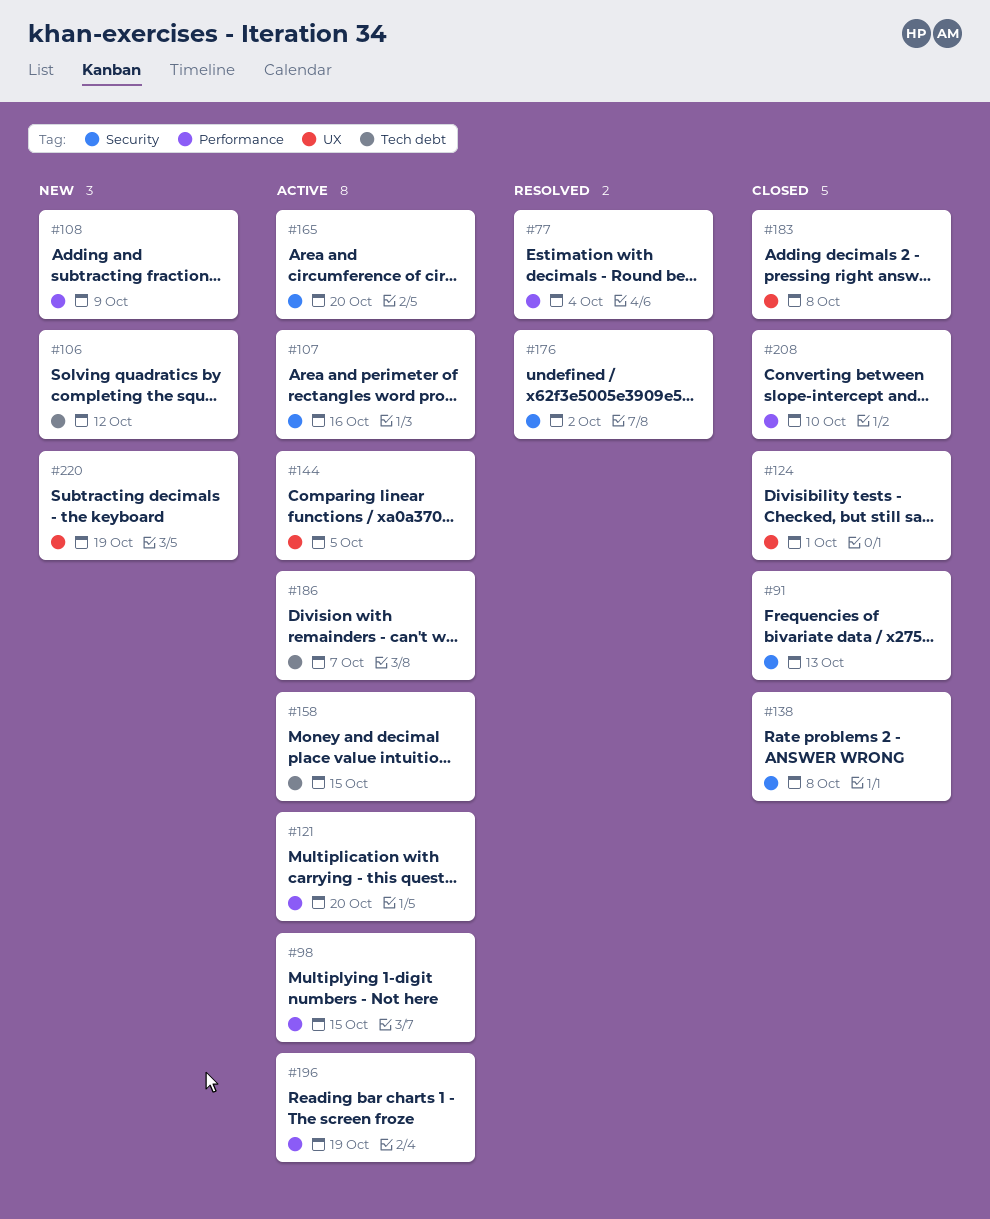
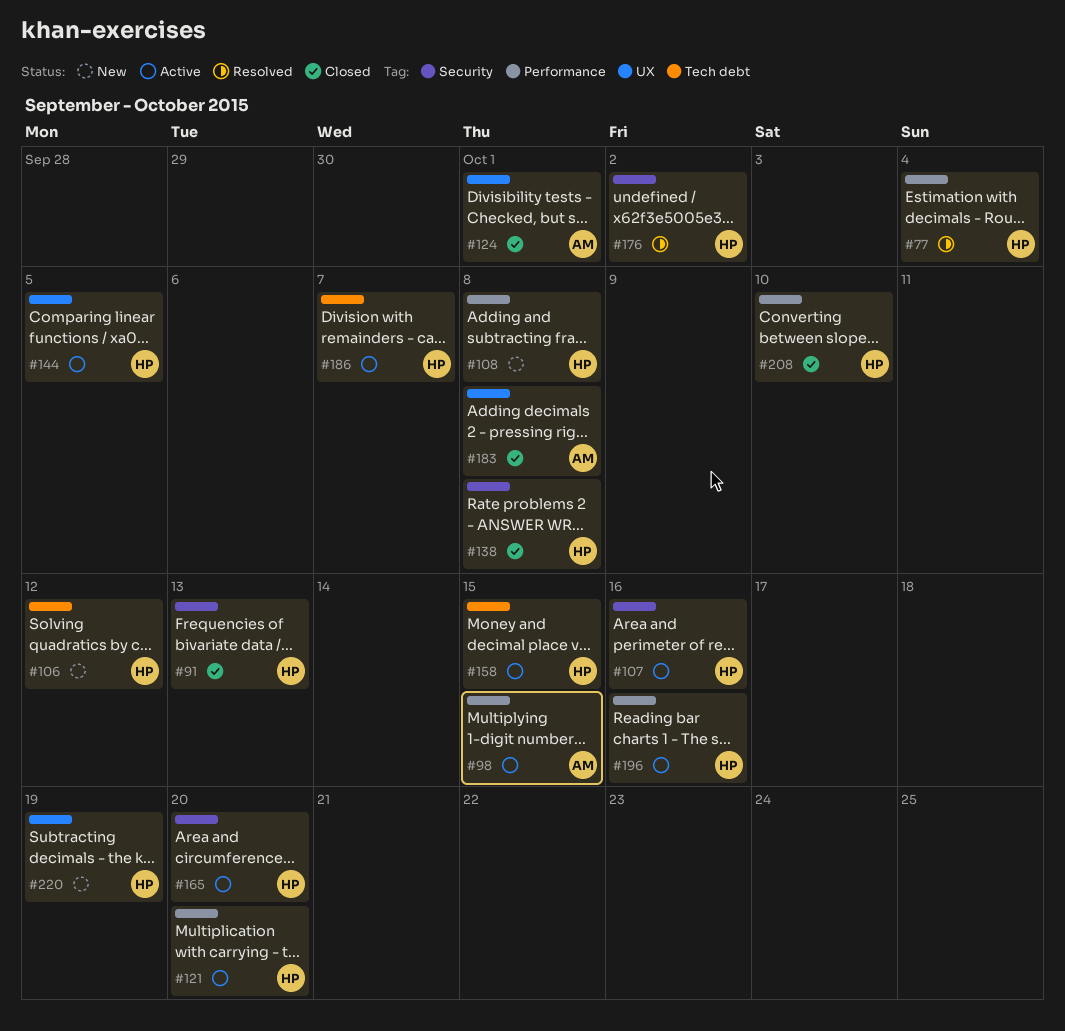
#108, due: Oct 9 -> Oct 8
#196, due: Oct 19 -> Oct 16

